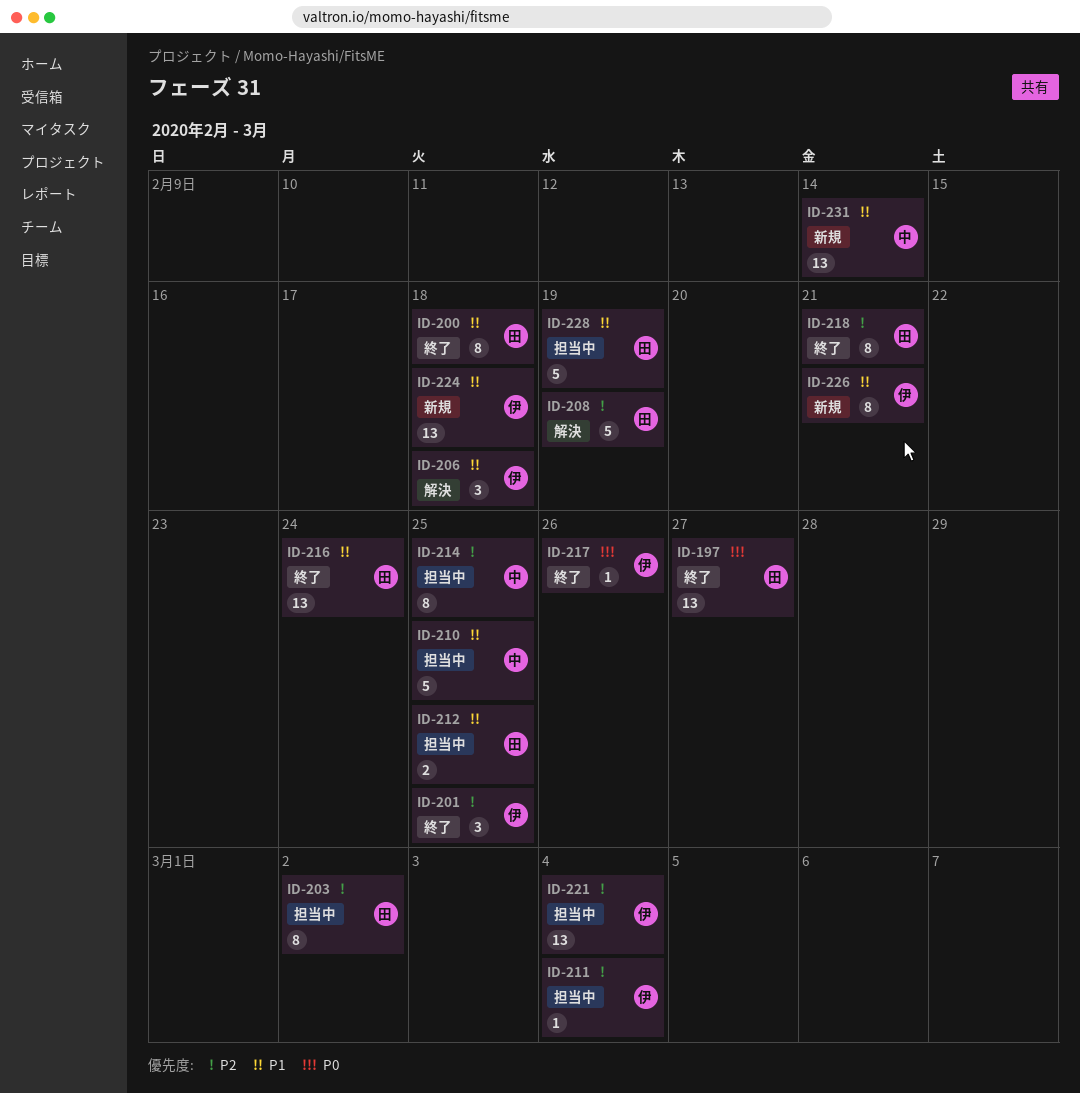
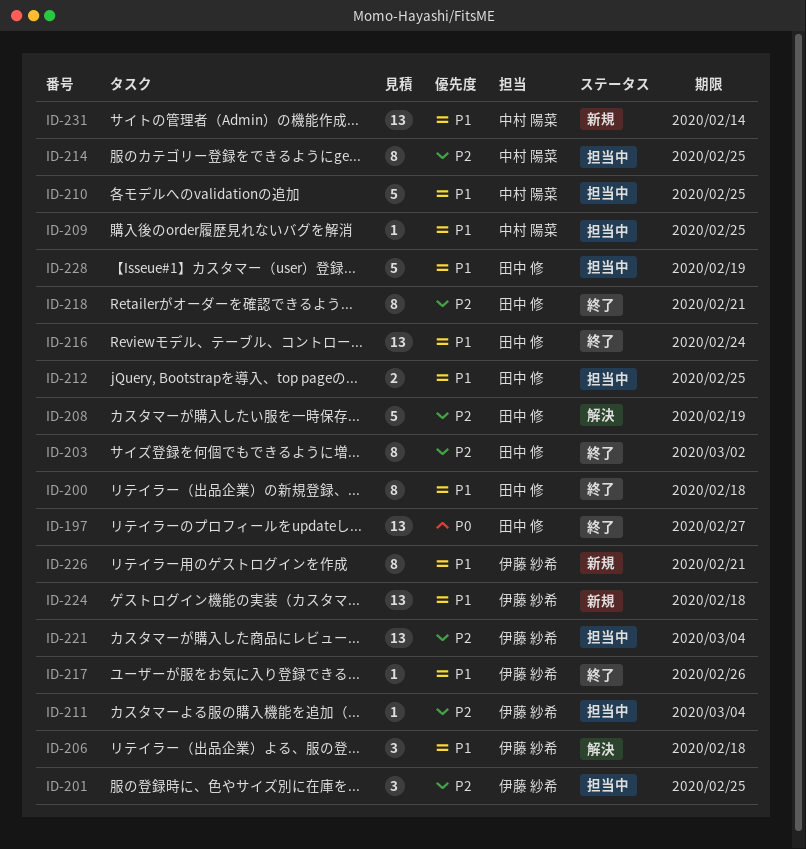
ID-201, status: 終了 -> 担当中
ID-203, status: 担当中 -> 終了
ID-209: none -> present
ID-217, priority: P0 -> P1

